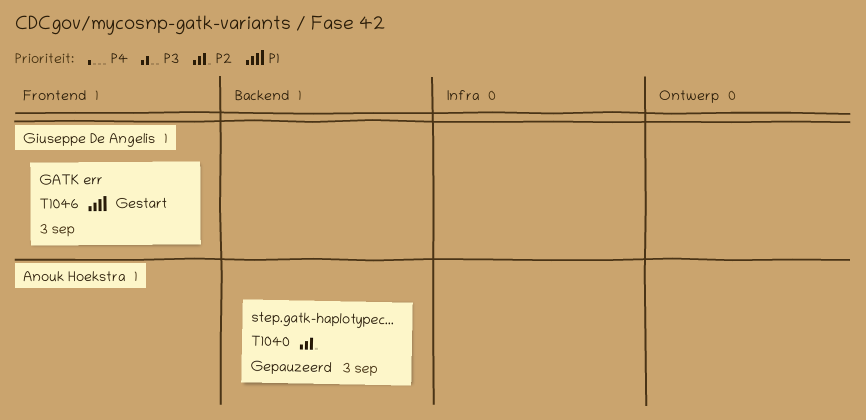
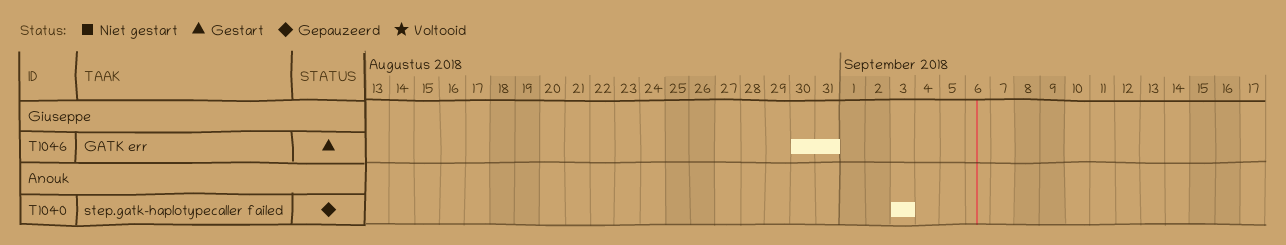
T1046, due: Sep 3 -> Aug 31

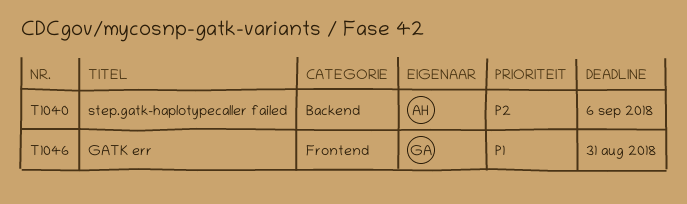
T1040, due: Sep 3 -> Sep 6

